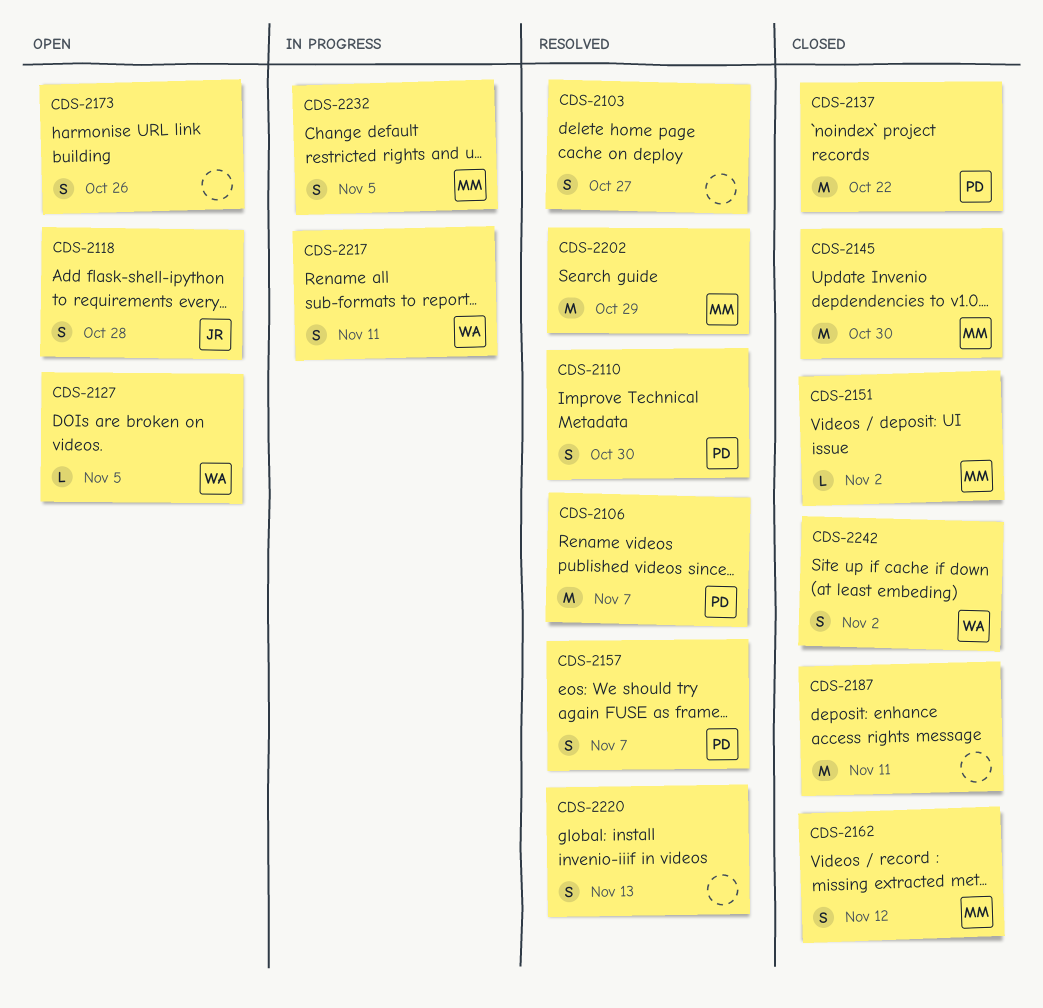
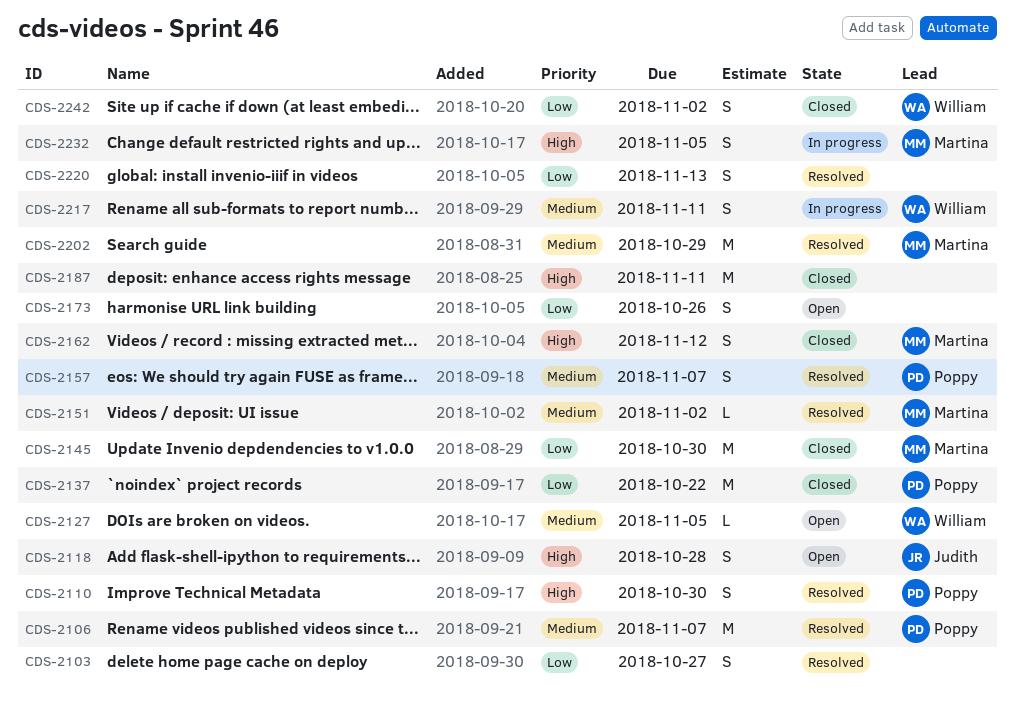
CDS-2151, status: Closed -> Resolved

